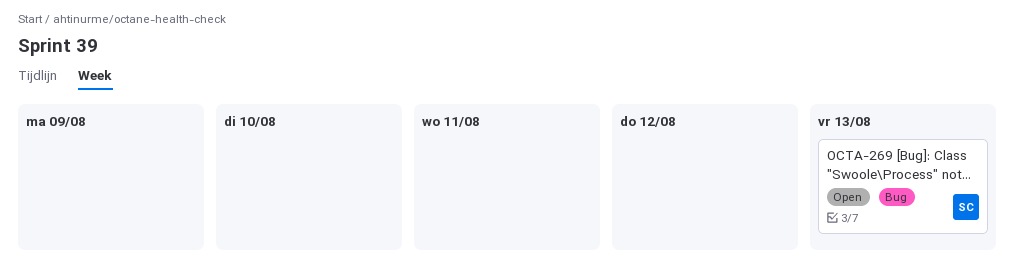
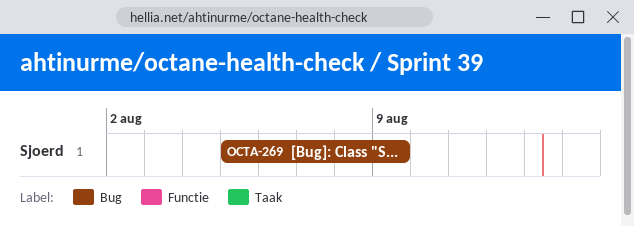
OCTA-269, due: Aug 13 -> Aug 9

